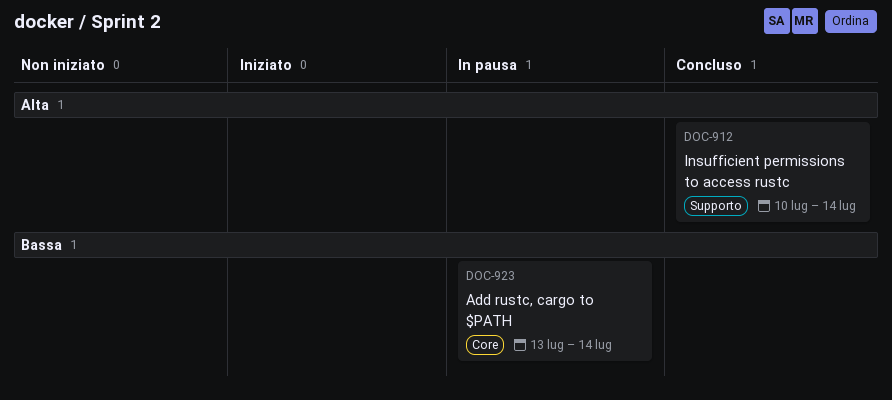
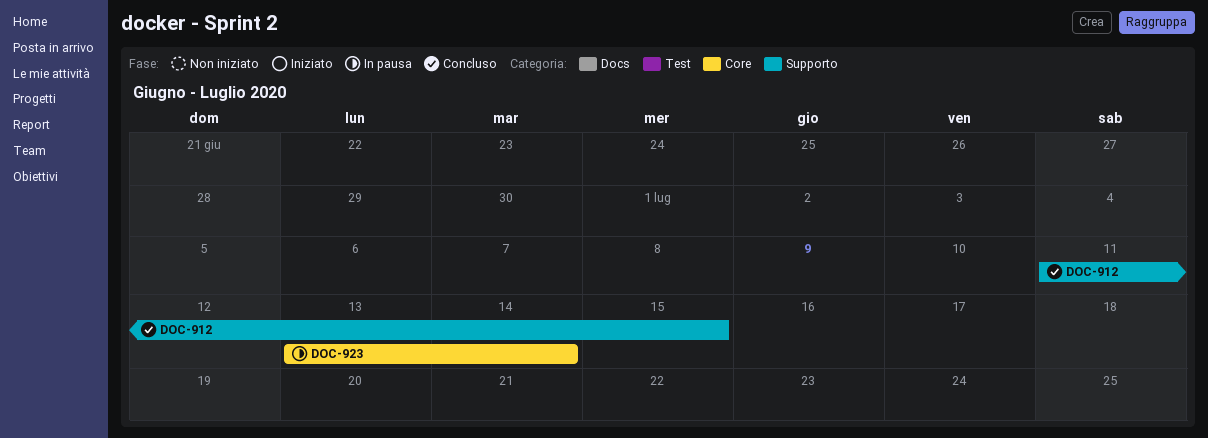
DOC-912, start: Jul 10 -> Jul 11
DOC-912, due: Jul 14 -> Jul 15

